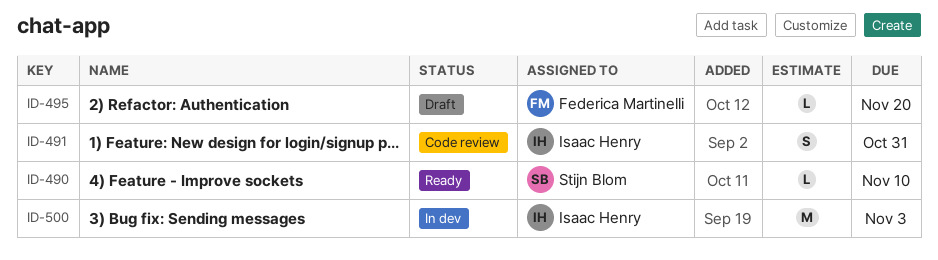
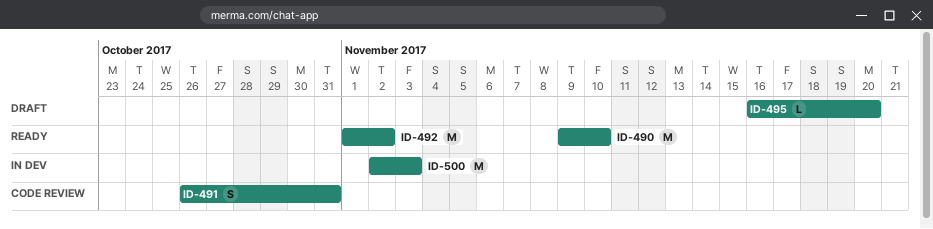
ID-490, estimate: L -> M
ID-492: none -> present

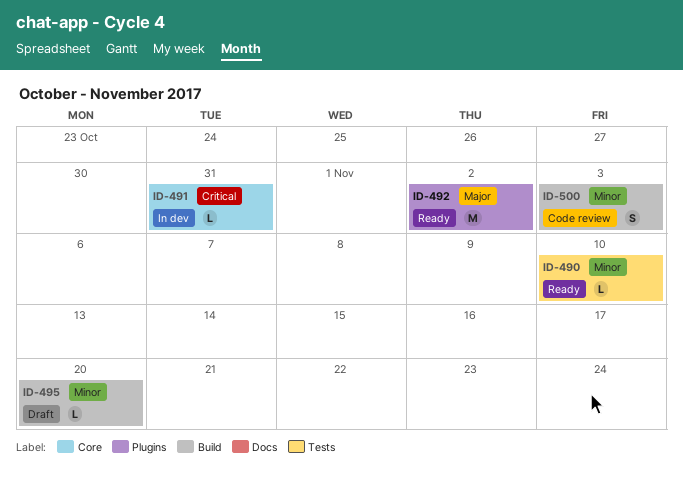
ID-490, estimate: M -> L
ID-491, status: Code review -> In dev
ID-491, estimate: S -> L
ID-500, status: In dev -> Code review
ID-500, estimate: M -> S

